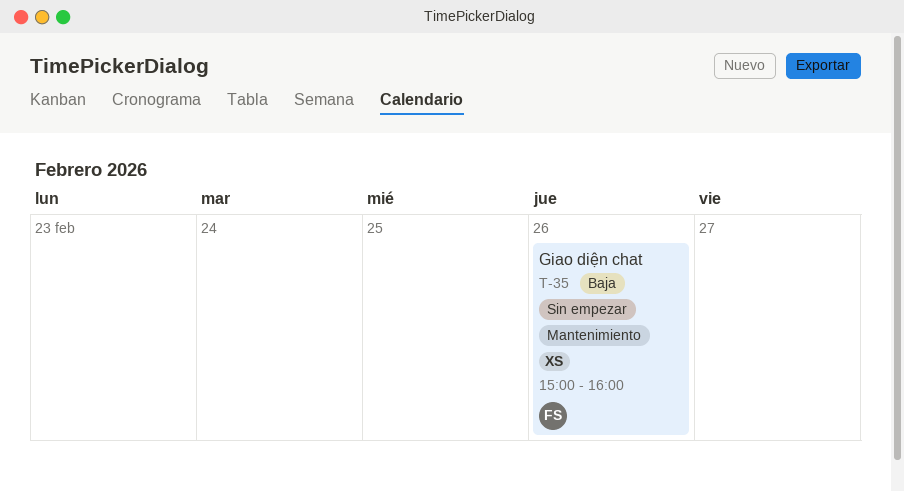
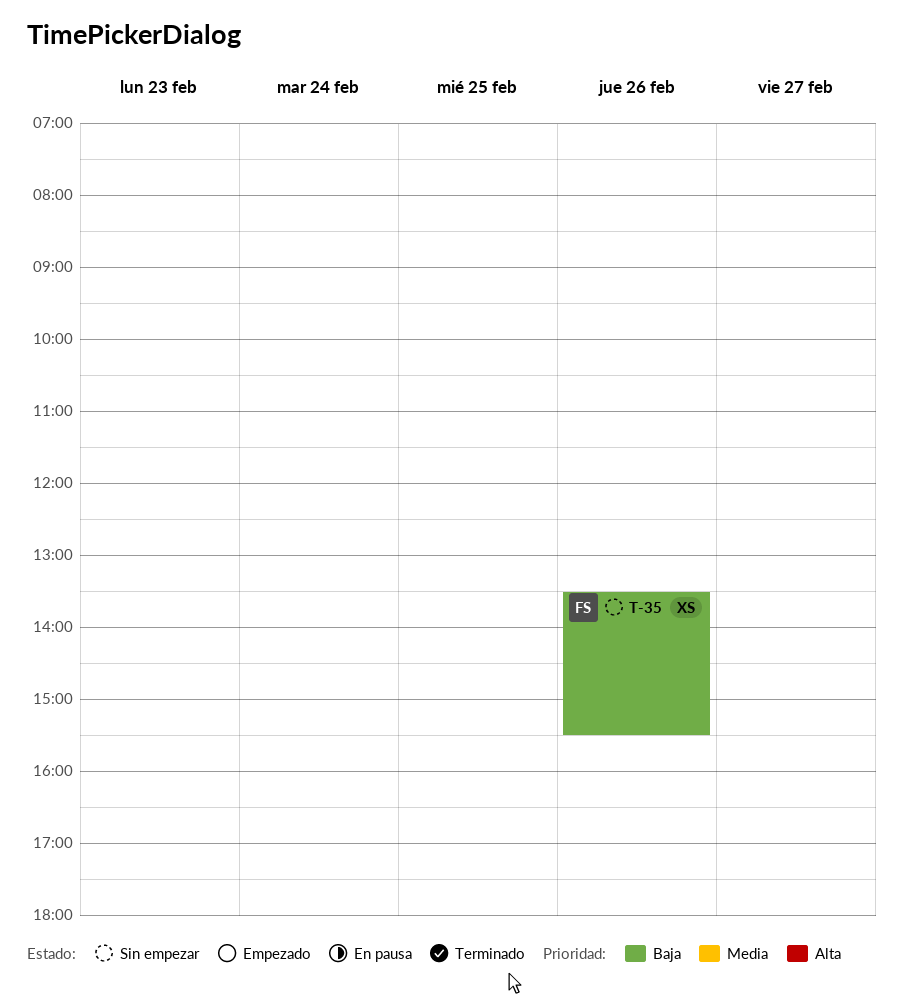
T-35, begins: 15:00 -> 13:30
T-35, ends: 16:00 -> 15:30

